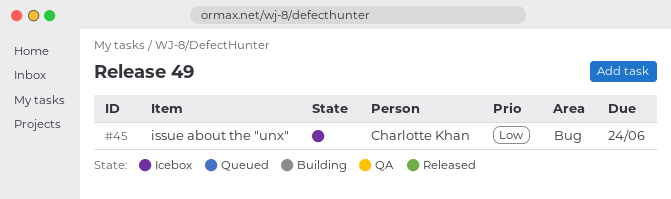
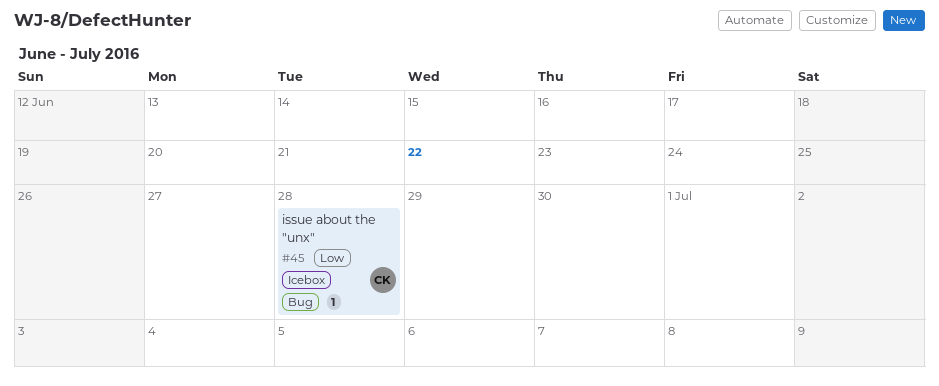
#45, due: Jun 24 -> Jun 28

